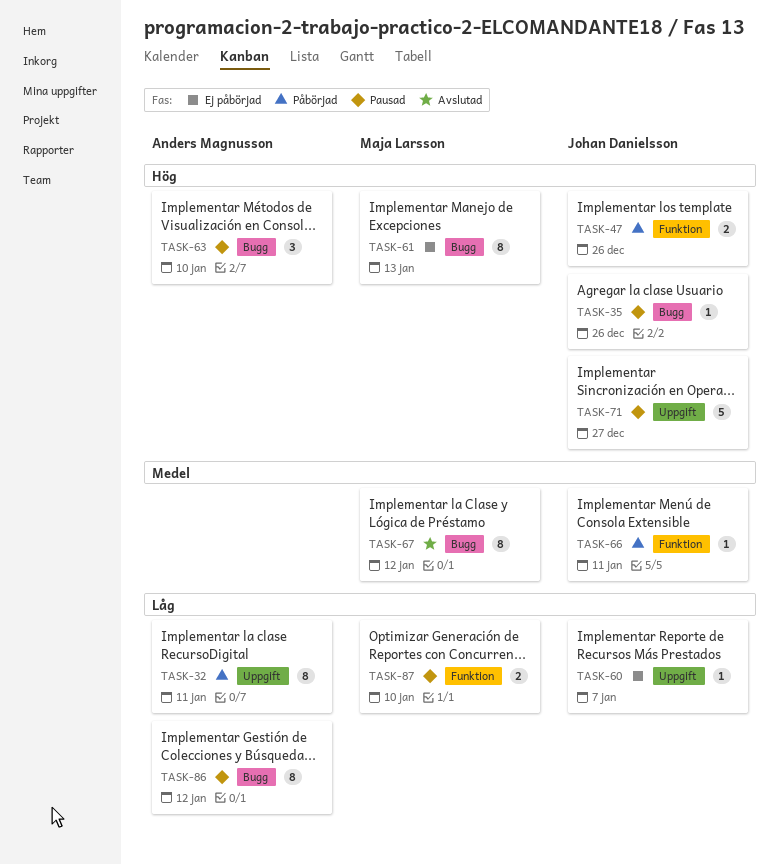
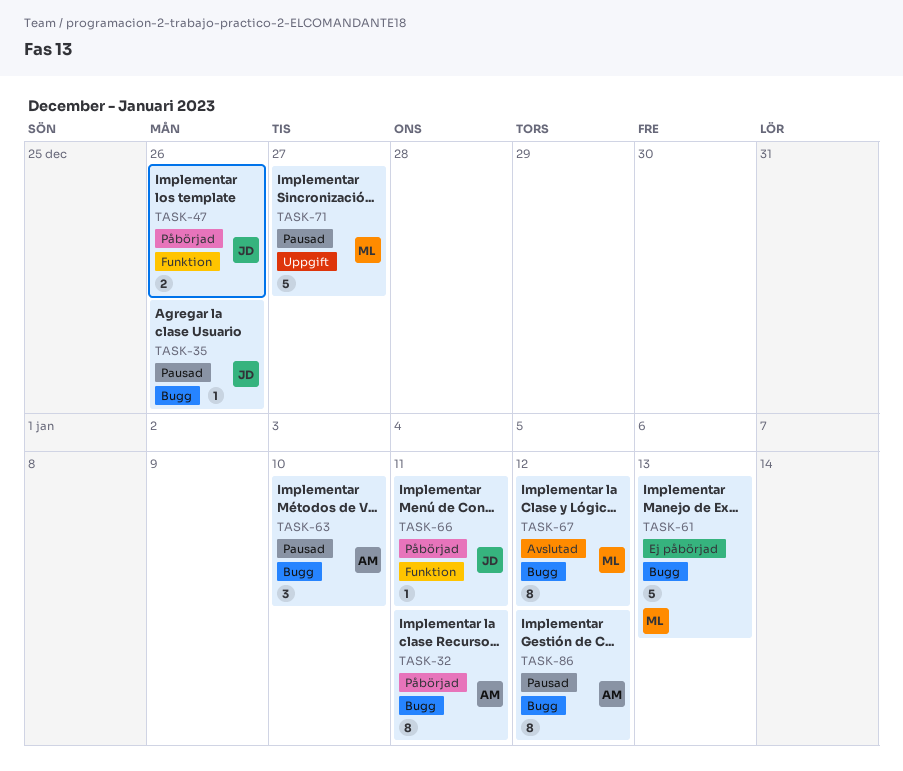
TASK-32, label: Uppgift -> Bugg
TASK-60: present -> none
TASK-61, estimate: 8 -> 5
TASK-71, owner: Johan Danielsson -> Maja Larsson
TASK-87: present -> none

